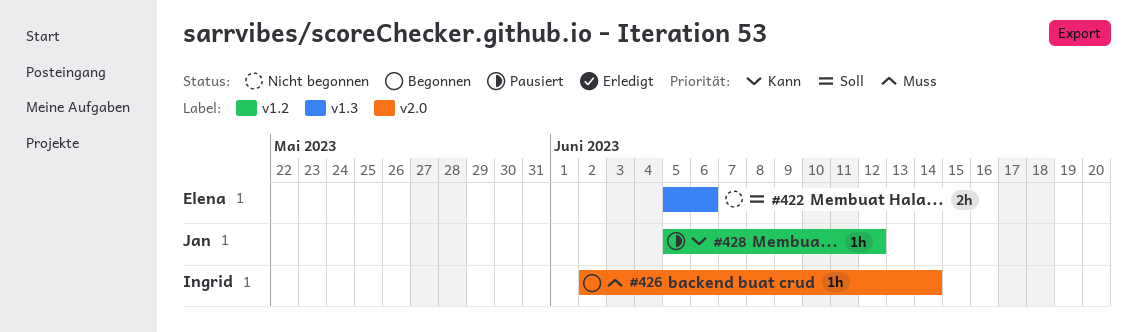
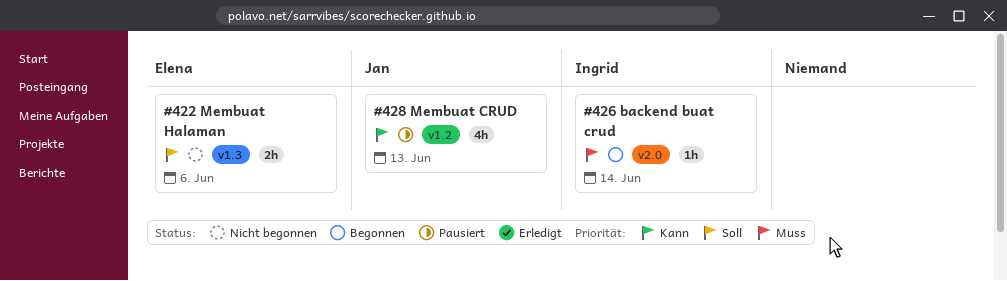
#428, estimate: 1h -> 4h
#428, due: Jun 12 -> Jun 13

